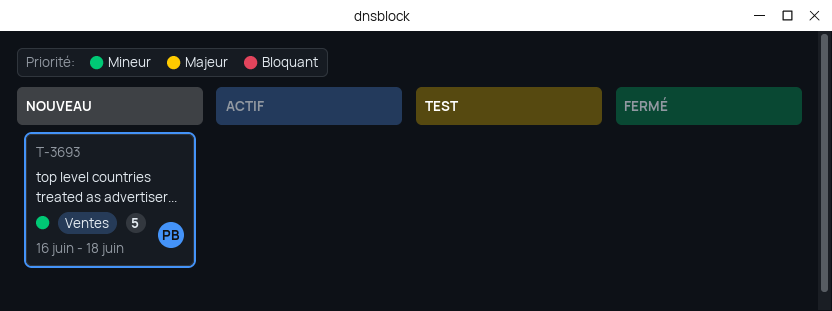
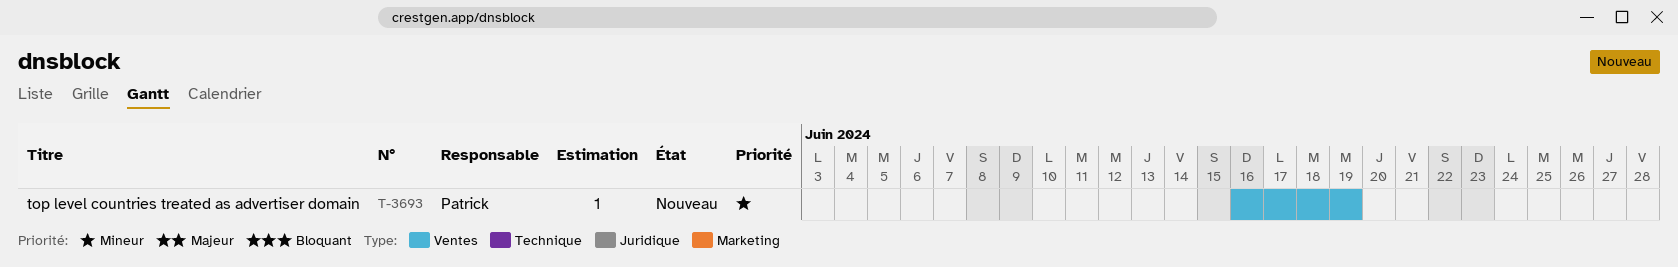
T-3693, estimate: 5 -> 1
T-3693, due: Jun 18 -> Jun 19

